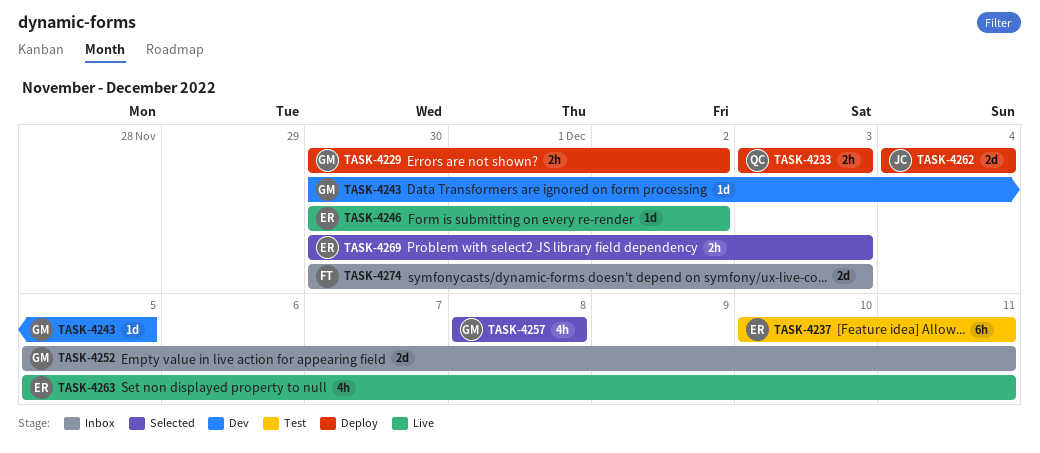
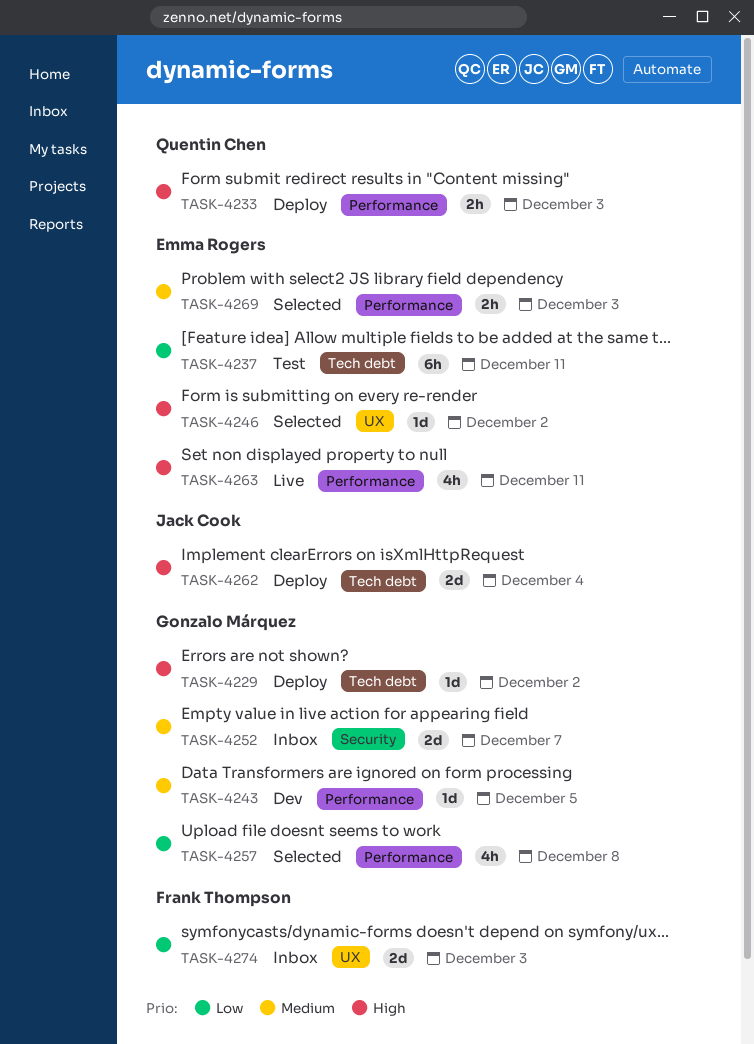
TASK-4229, estimate: 2h -> 1d
TASK-4246, status: Live -> Selected
TASK-4252, due: Dec 11 -> Dec 7

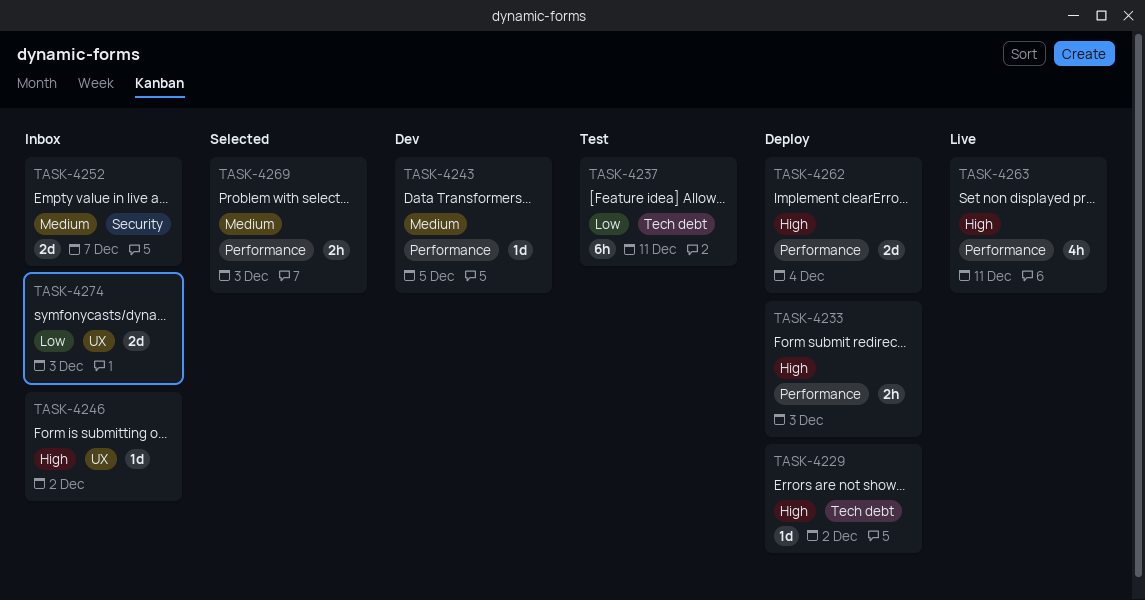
TASK-4246, status: Selected -> Inbox
TASK-4257: present -> none
TASK-4262, label: Tech debt -> Performance

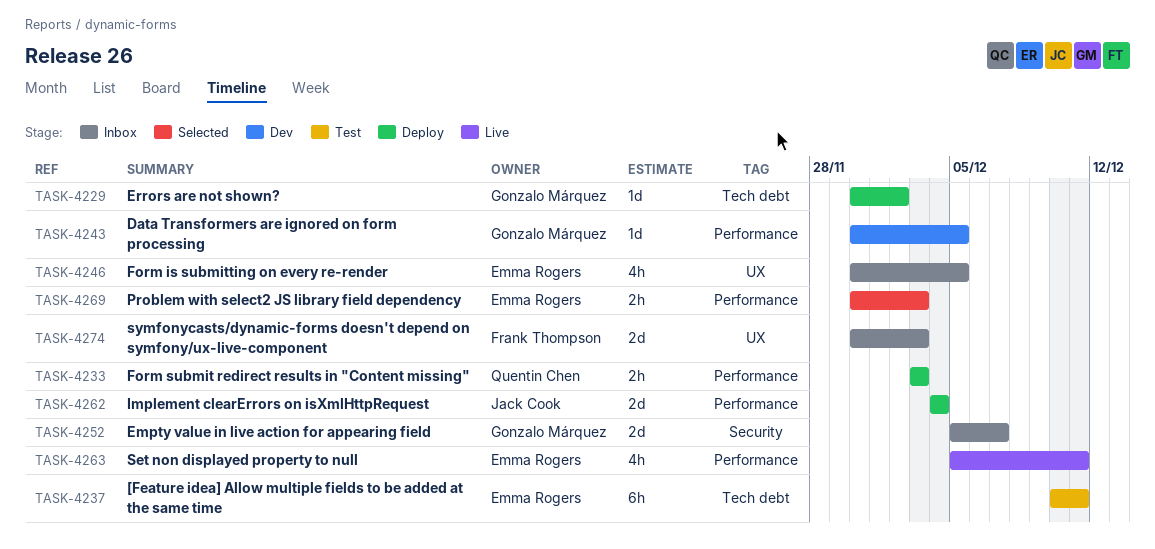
TASK-4246, estimate: 1d -> 4h
TASK-4246, due: Dec 2 -> Dec 5

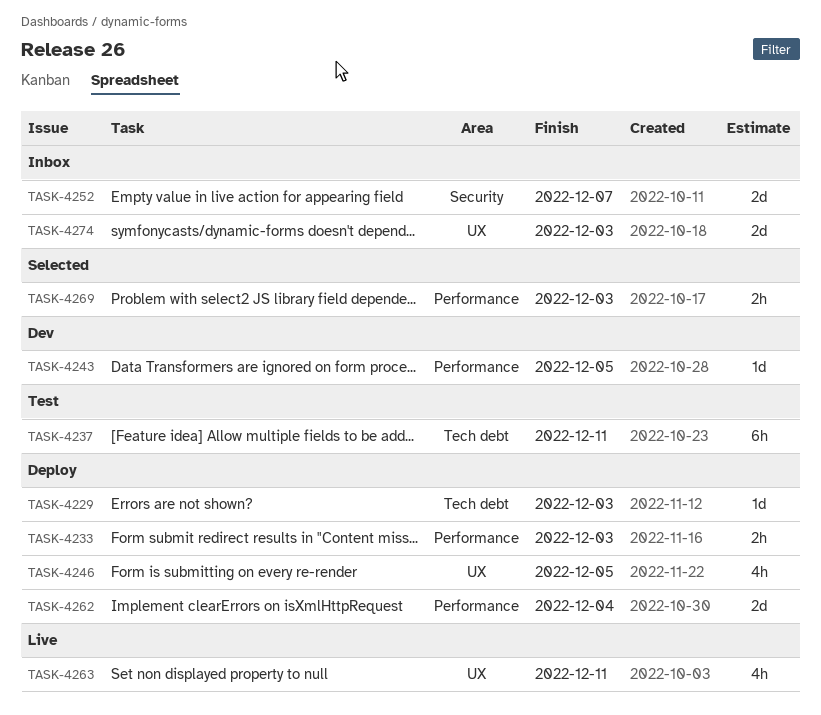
TASK-4229, due: Dec 2 -> Dec 3
TASK-4246, status: Inbox -> Deploy
TASK-4263, label: Performance -> UX

